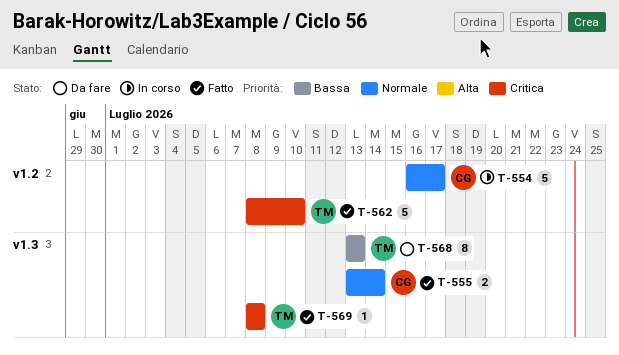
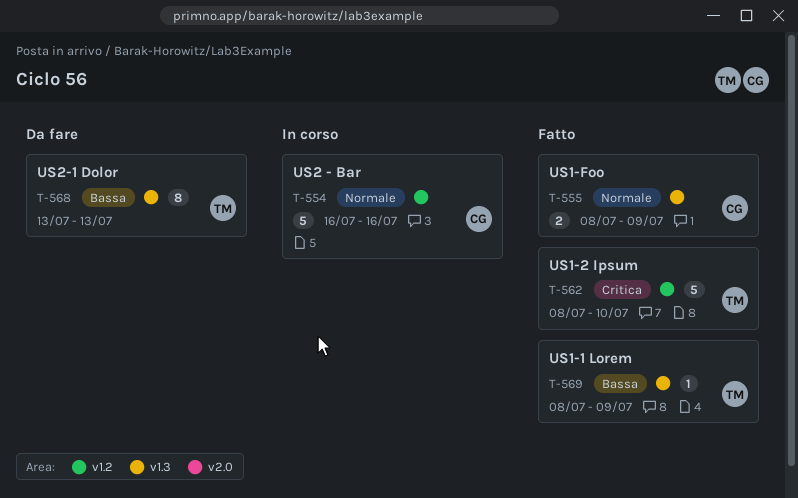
T-554, due: Jul 17 -> Jul 16
T-555, start: Jul 13 -> Jul 8
T-555, due: Jul 14 -> Jul 9
T-569, priority: Critica -> Bassa
T-569, due: Jul 8 -> Jul 9

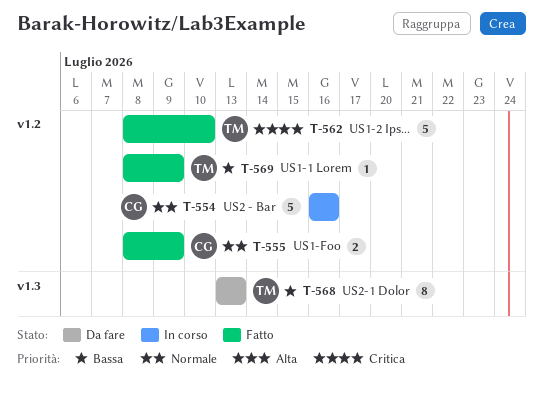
T-555, label: v1.3 -> v1.2
T-569, label: v1.3 -> v1.2

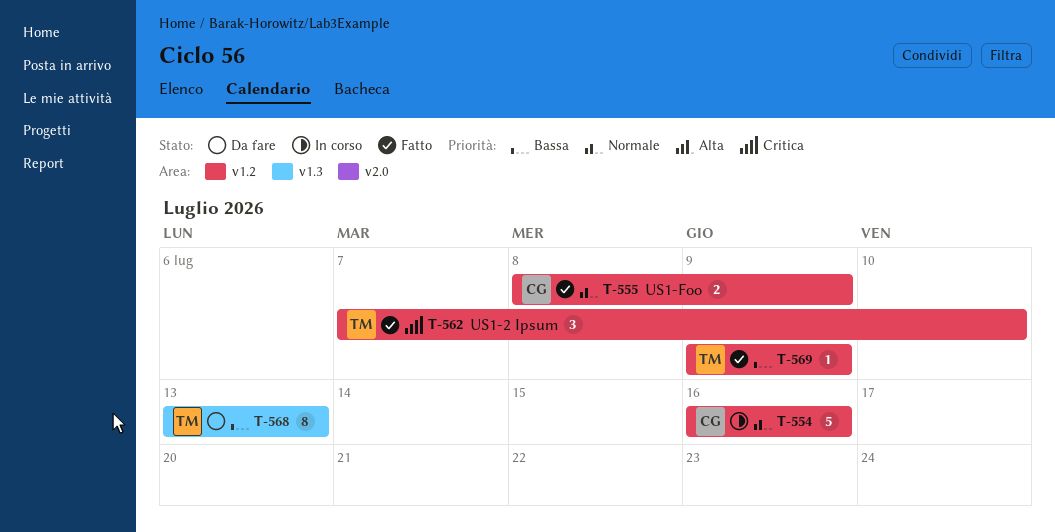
T-562, estimate: 5 -> 3
T-562, start: Jul 8 -> Jul 7
T-569, start: Jul 8 -> Jul 9

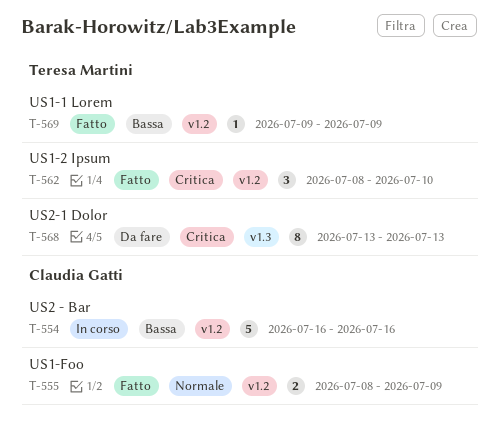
T-554, priority: Normale -> Bassa
T-562, start: Jul 7 -> Jul 8
T-568, priority: Bassa -> Critica

